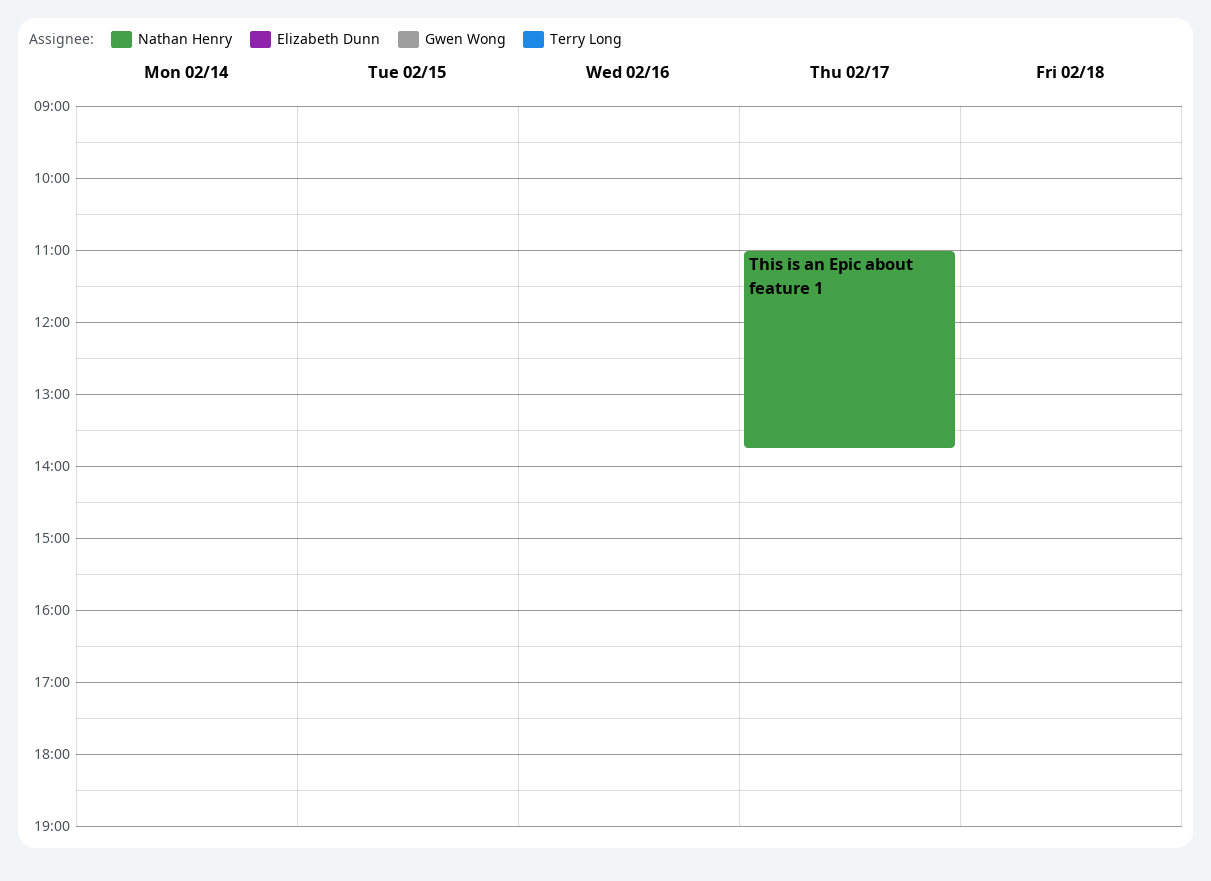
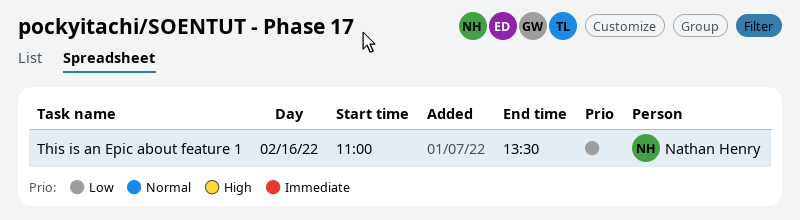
This is an Epic about feature 1, day: Feb 17 -> Feb 16
This is an Epic about feature 1, ends: 13:45 -> 13:30

